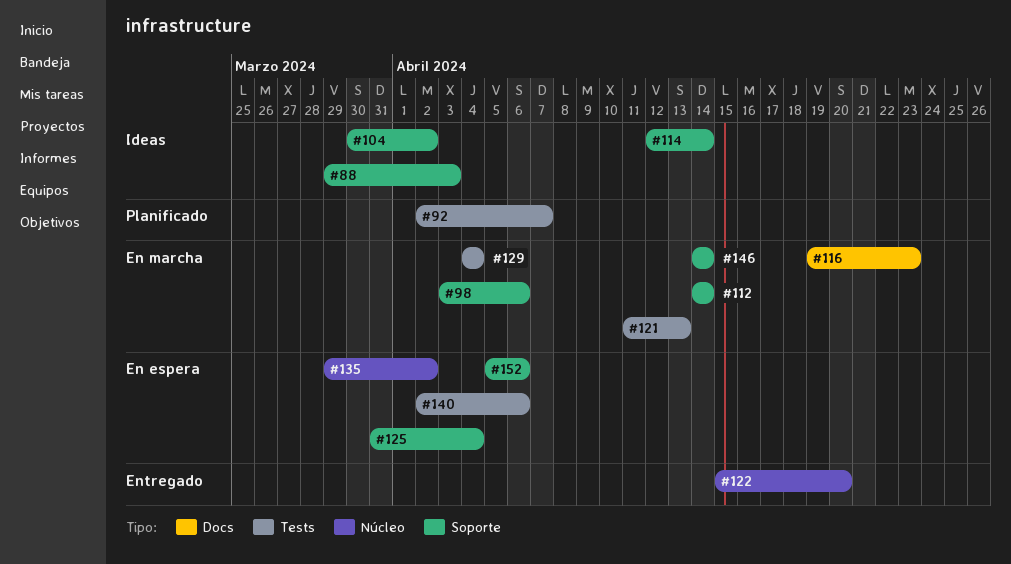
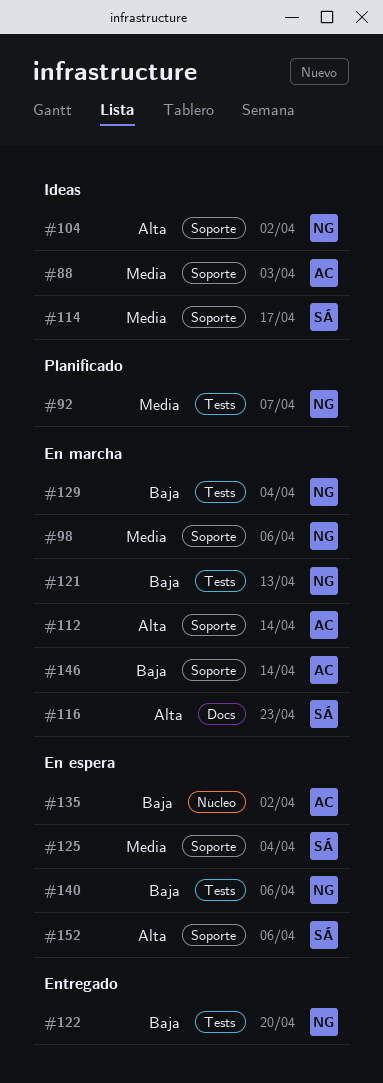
#114, due: Apr 14 -> Apr 17
#122, label: Núcleo -> Tests

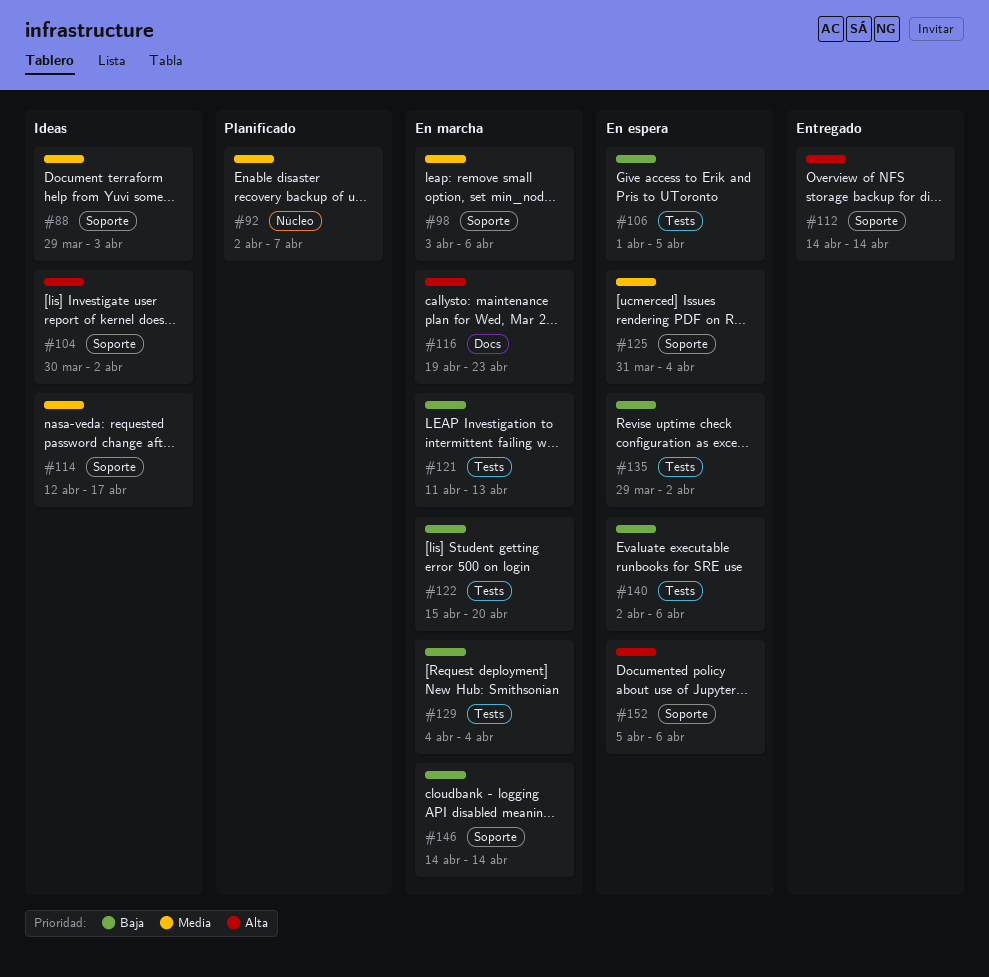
#92, label: Tests -> Núcleo
#106: none -> present
#112, status: En marcha -> Entregado
#122, status: Entregado -> En marcha
#135, label: Núcleo -> Tests

